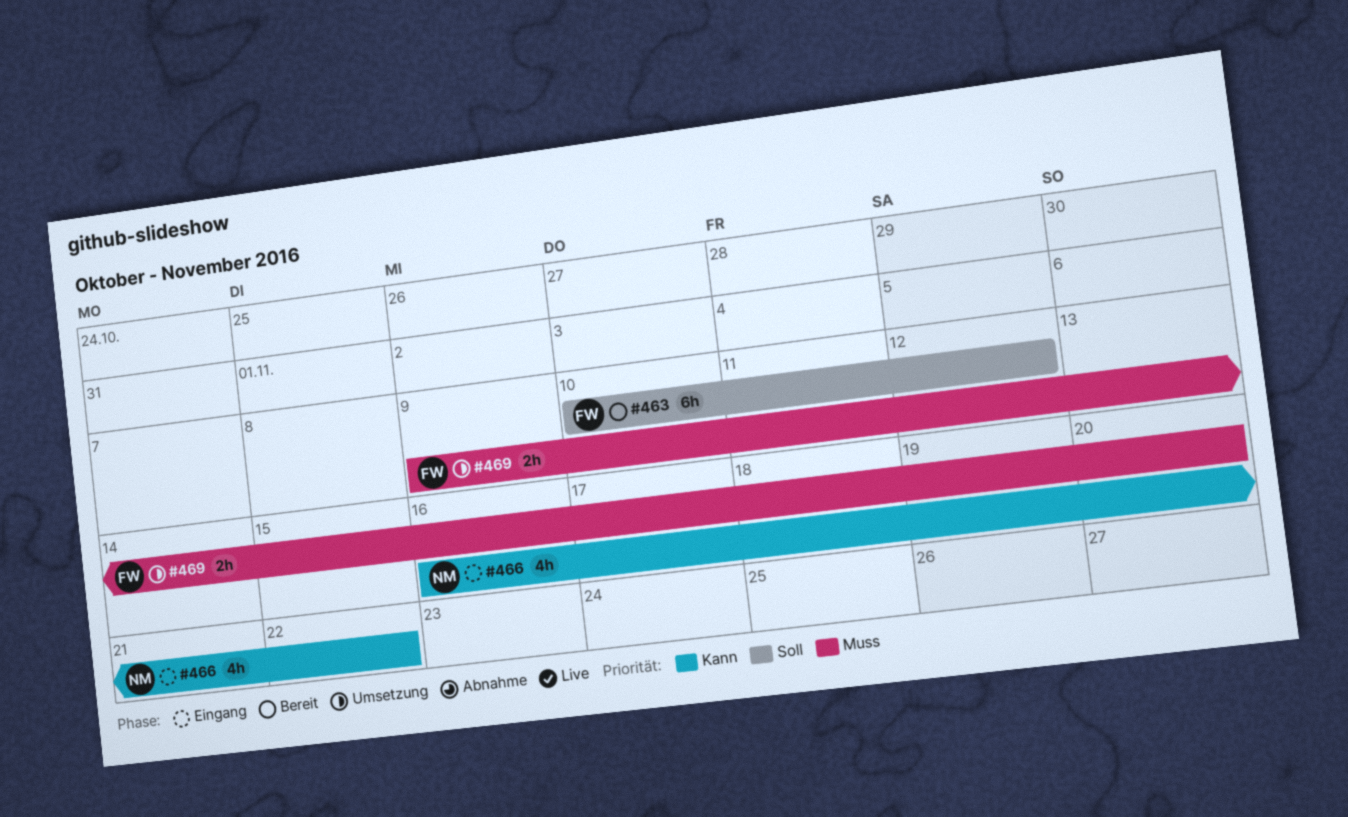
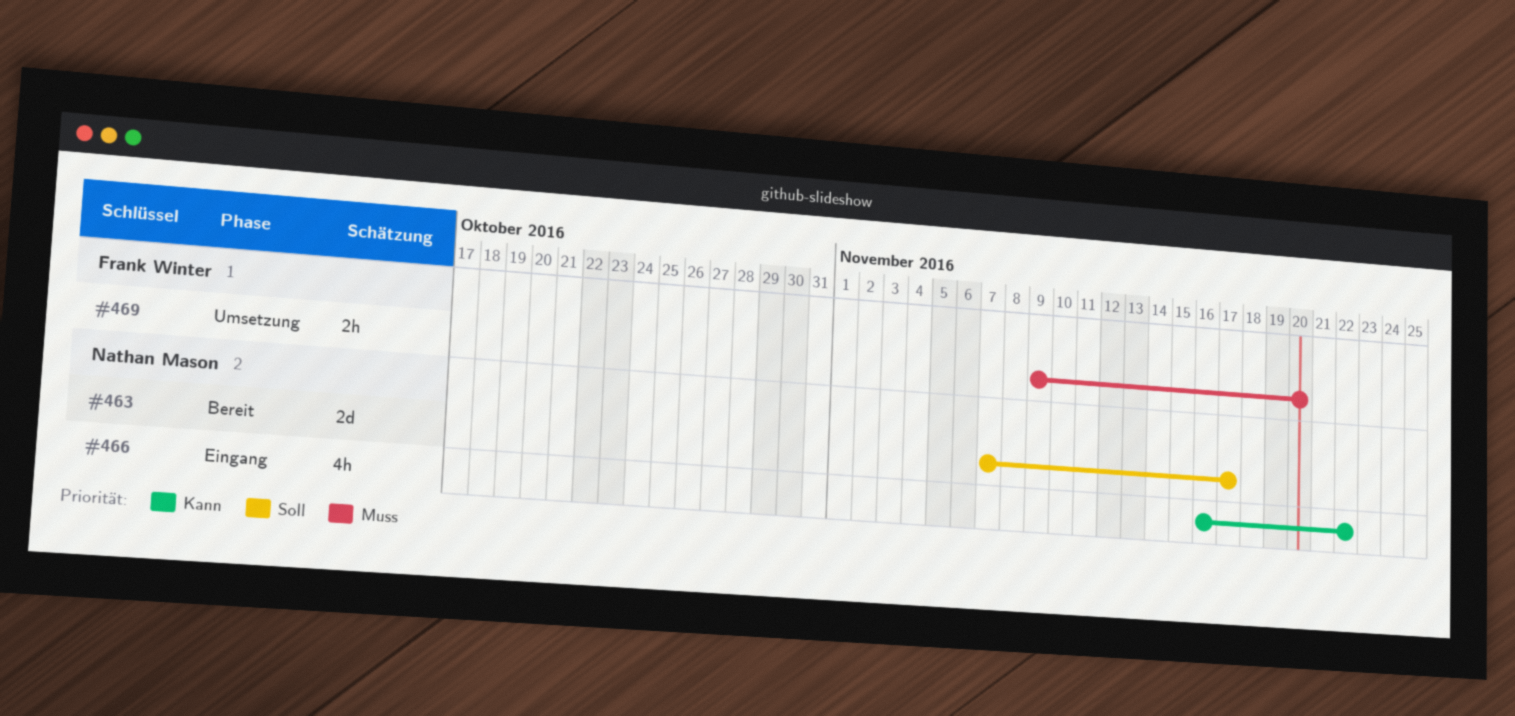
#463, owner: Frank Winter -> Nathan Mason
#463, estimate: 6h -> 2d
#463, start: Nov 10 -> Nov 7
#463, due: Nov 12 -> Nov 17

